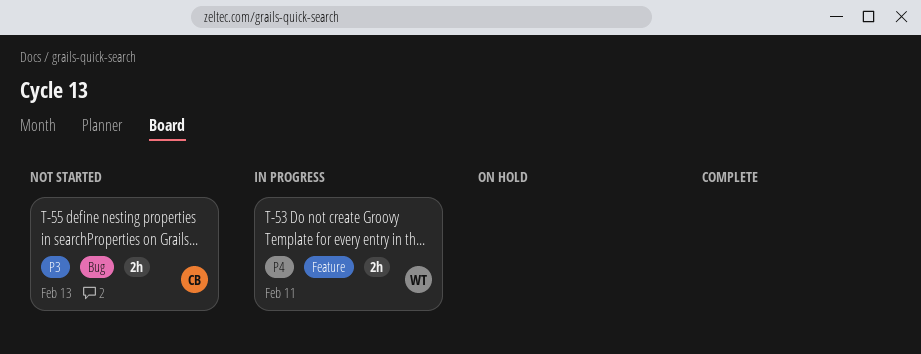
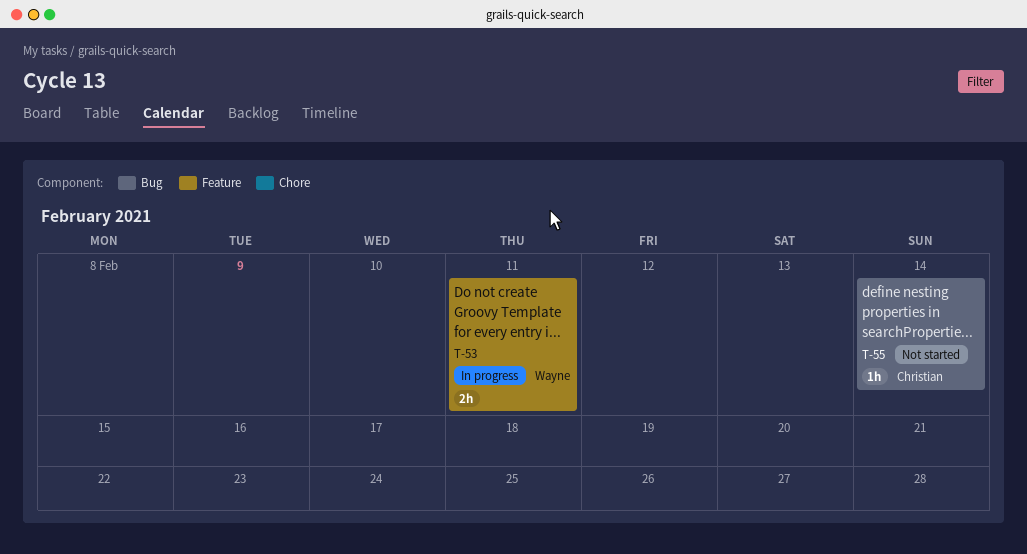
T-55, estimate: 2h -> 1h
T-55, due: Feb 13 -> Feb 14

